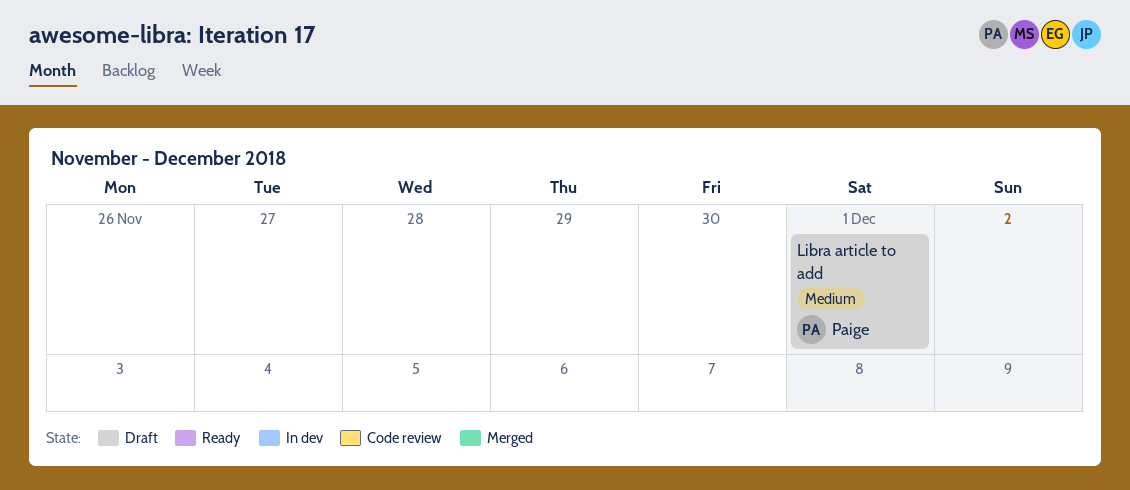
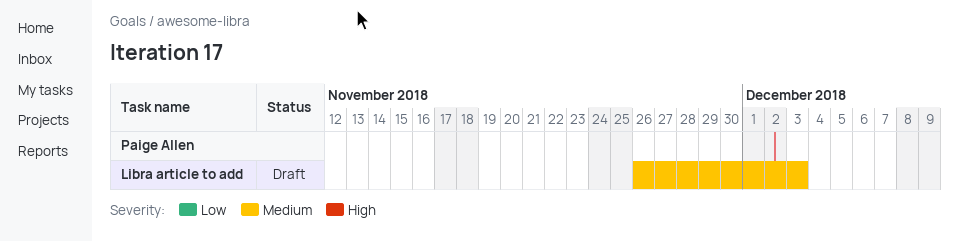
Libra article to add, due: Dec 1 -> Dec 3

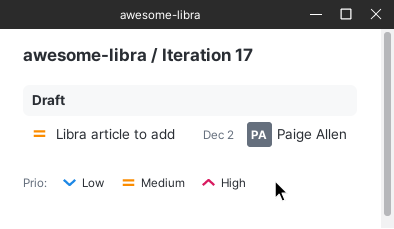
Libra article to add, due: Dec 3 -> Dec 2

